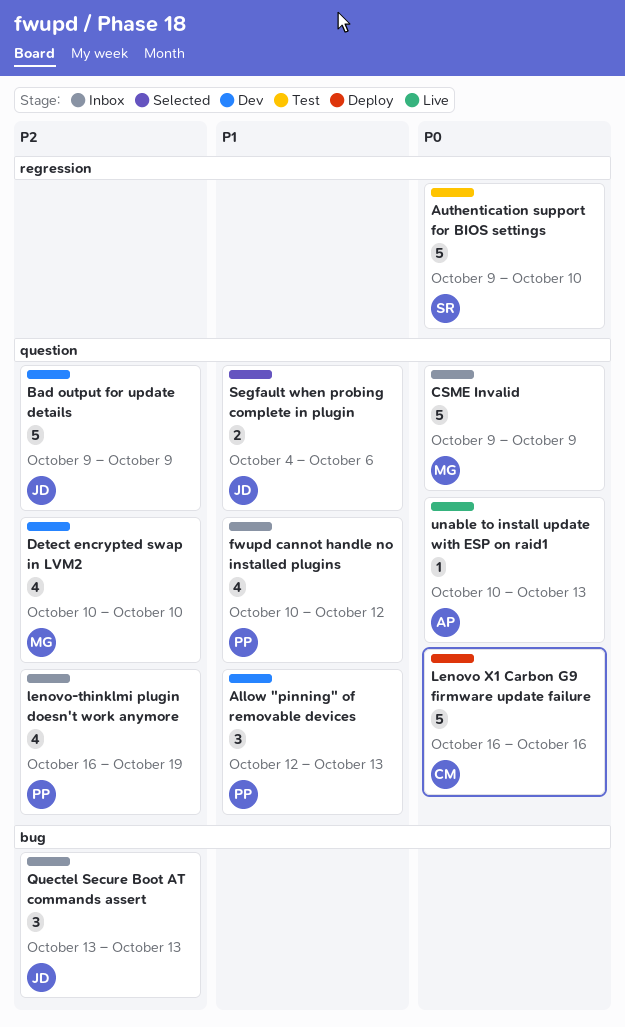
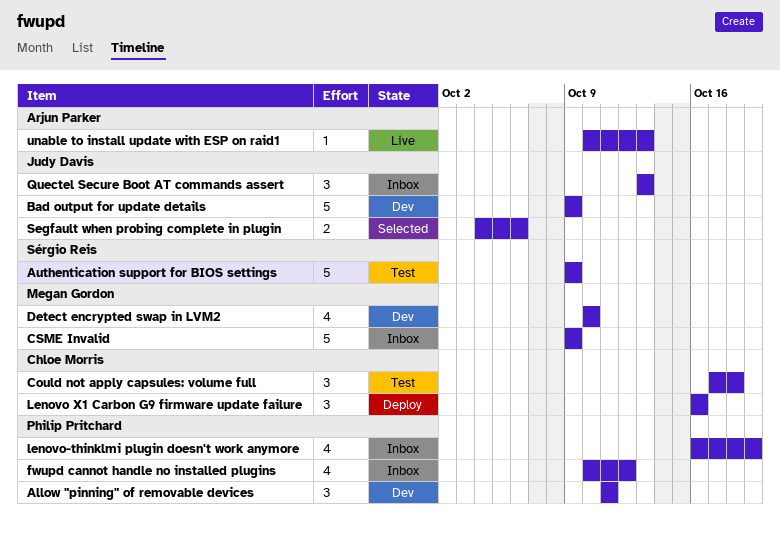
Allow "pinning" of removable devices, start: Oct 12 -> Oct 11
Allow "pinning" of removable devices, due: Oct 13 -> Oct 11
Authentication support for BIOS settings, due: Oct 10 -> Oct 9
Could not apply capsules: volume full: none -> present
Lenovo X1 Carbon G9 firmware update failure, estimate: 5 -> 3

